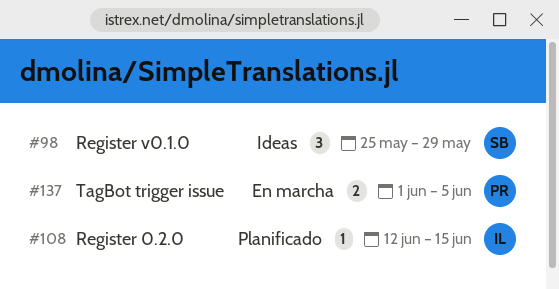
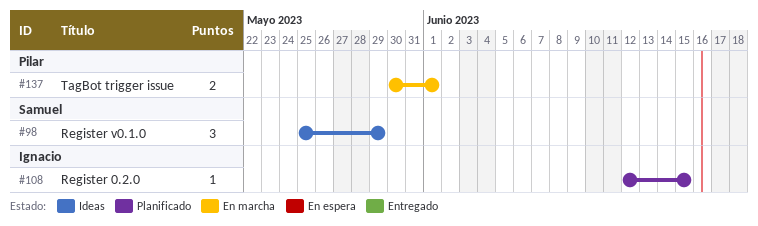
#137, start: Jun 1 -> May 30
#137, due: Jun 5 -> Jun 1

